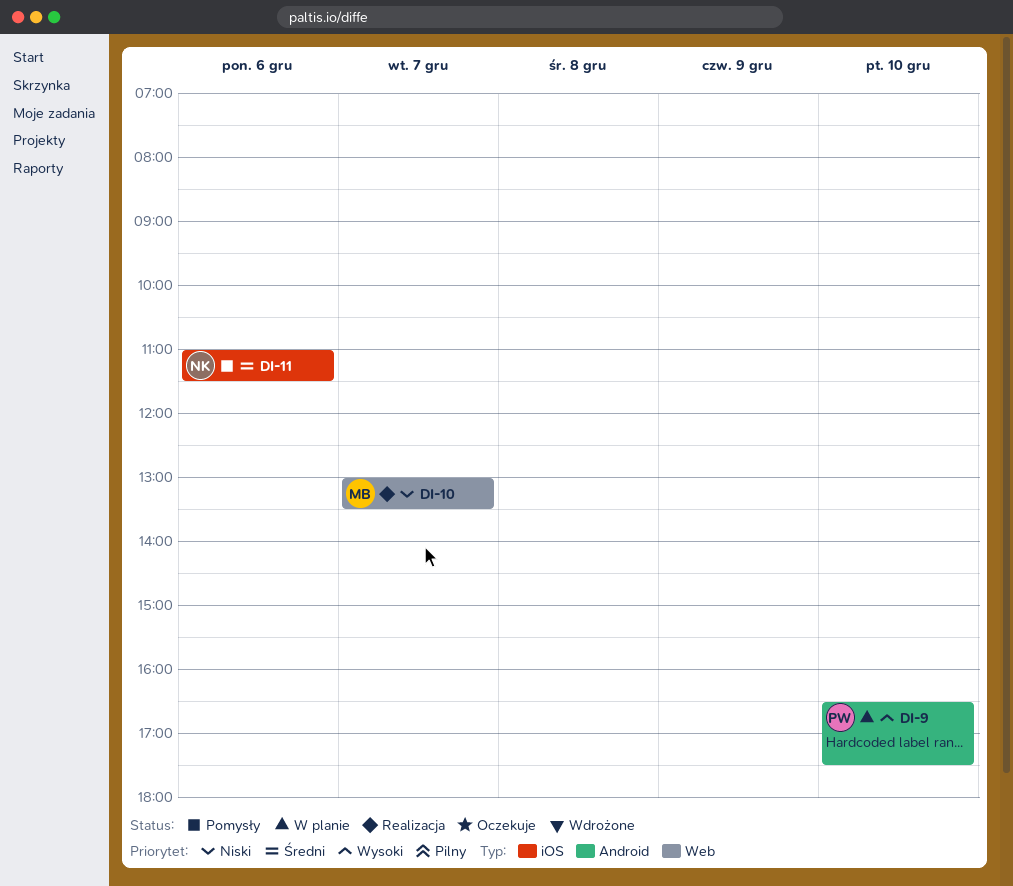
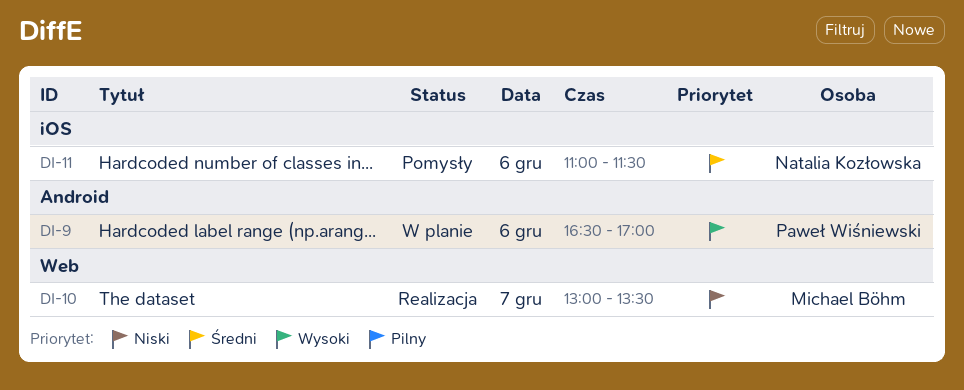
DI-9, day: Dec 10 -> Dec 6
DI-9, ends: 17:30 -> 17:00

